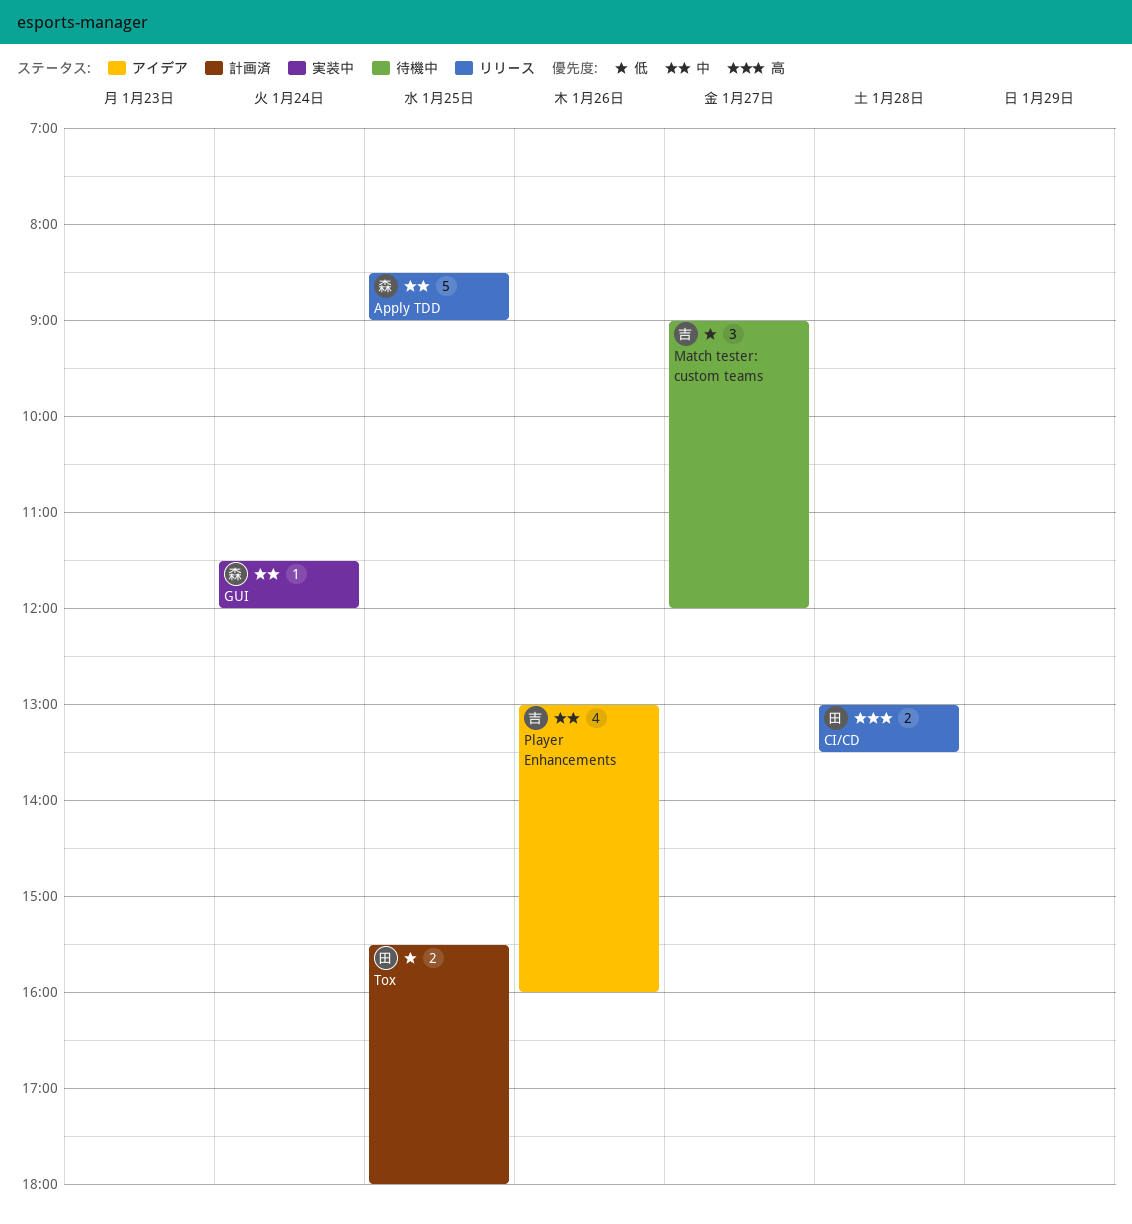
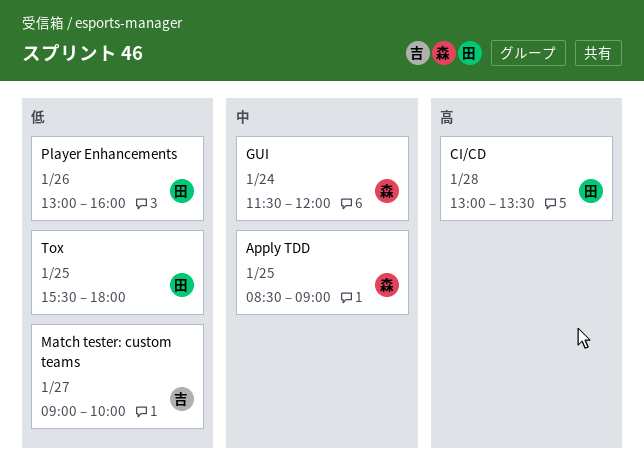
Match tester: custom teams, ends: 12:00 -> 10:00
Player Enhancements, owner: 吉 -> 田
Player Enhancements, priority: 中 -> 低

